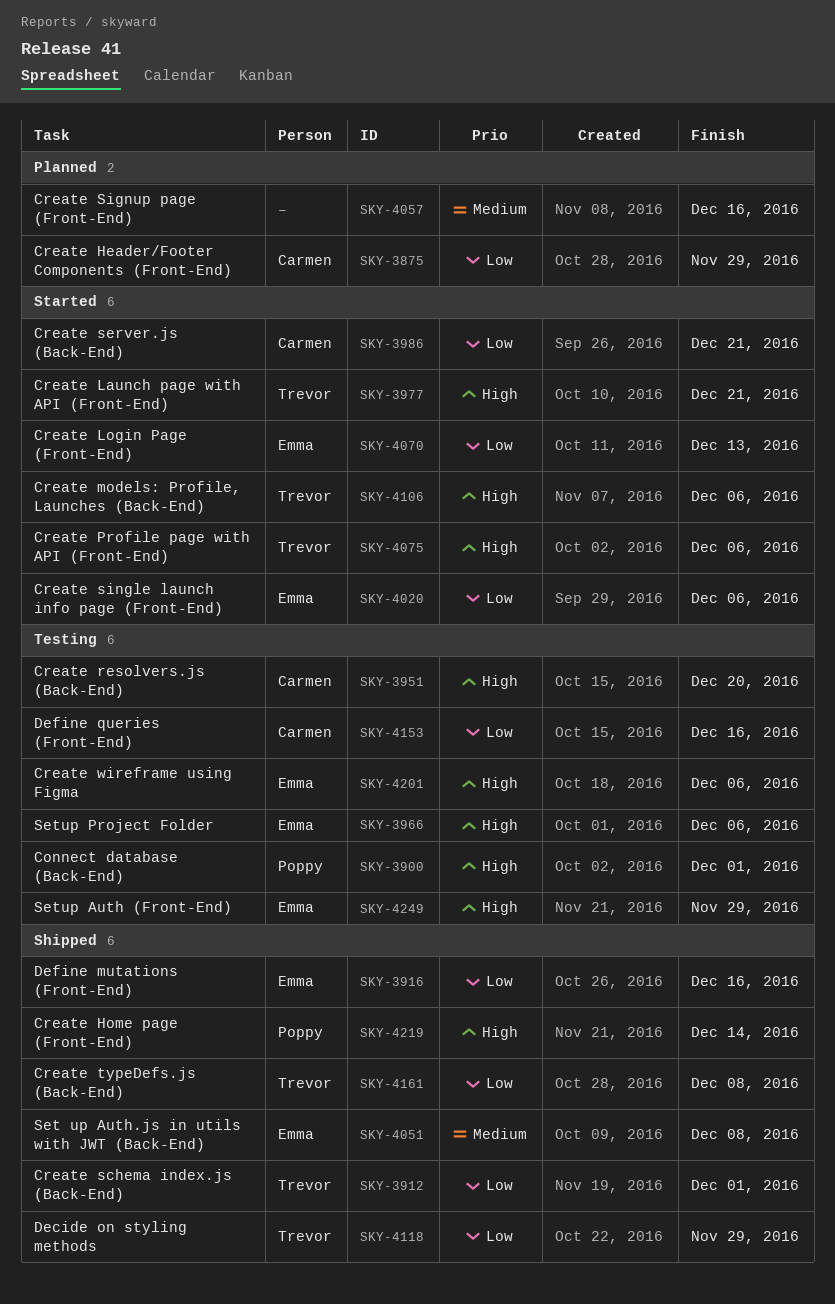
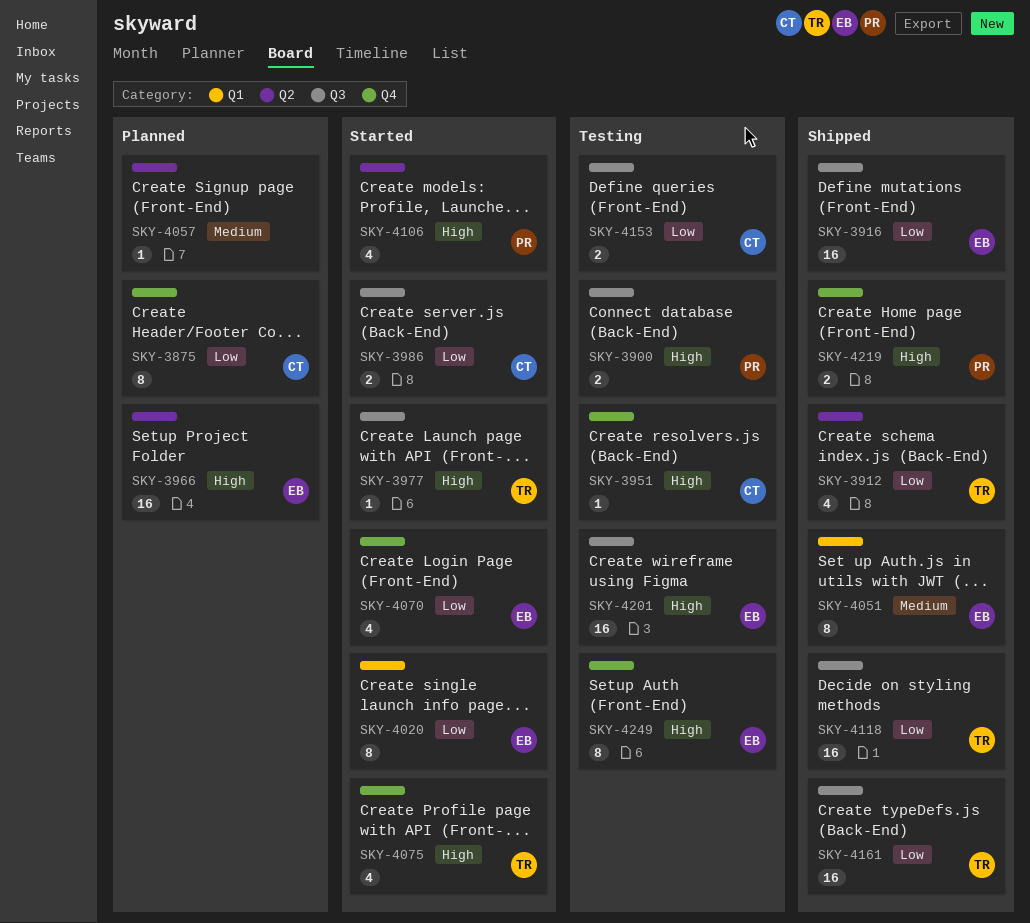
SKY-3966, status: Testing -> Planned
SKY-4106, owner: Trevor -> Poppy

